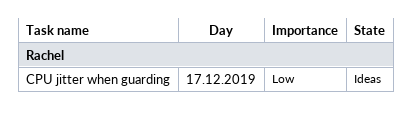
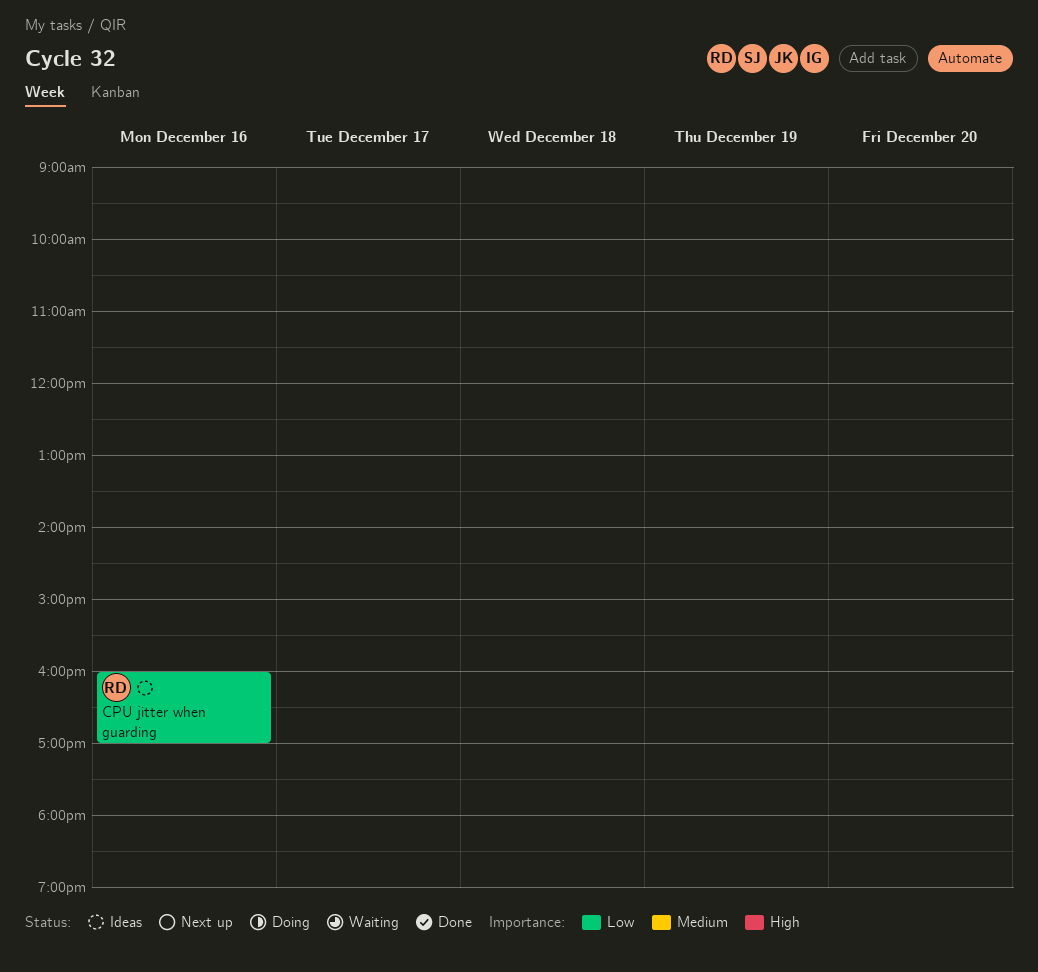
CPU jitter when guarding, day: Dec 17 -> Dec 16

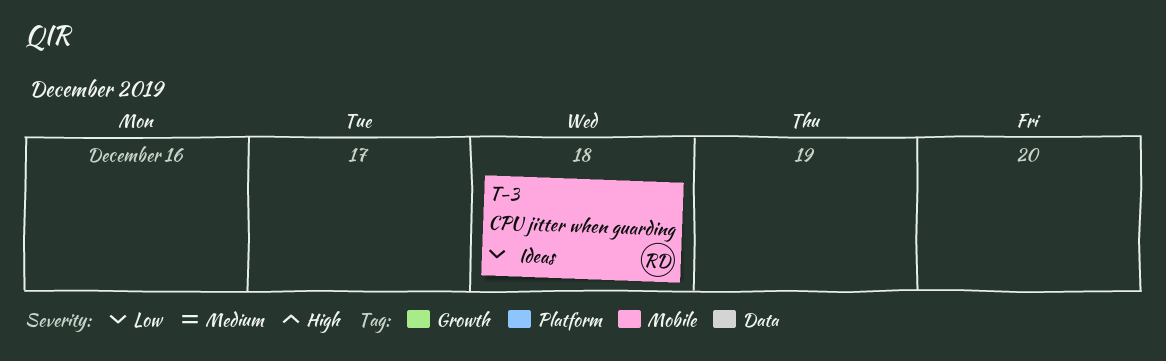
CPU jitter when guarding, day: Dec 16 -> Dec 18

